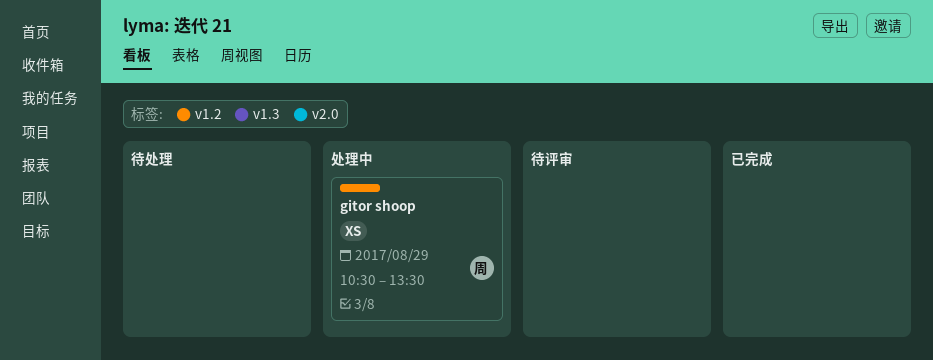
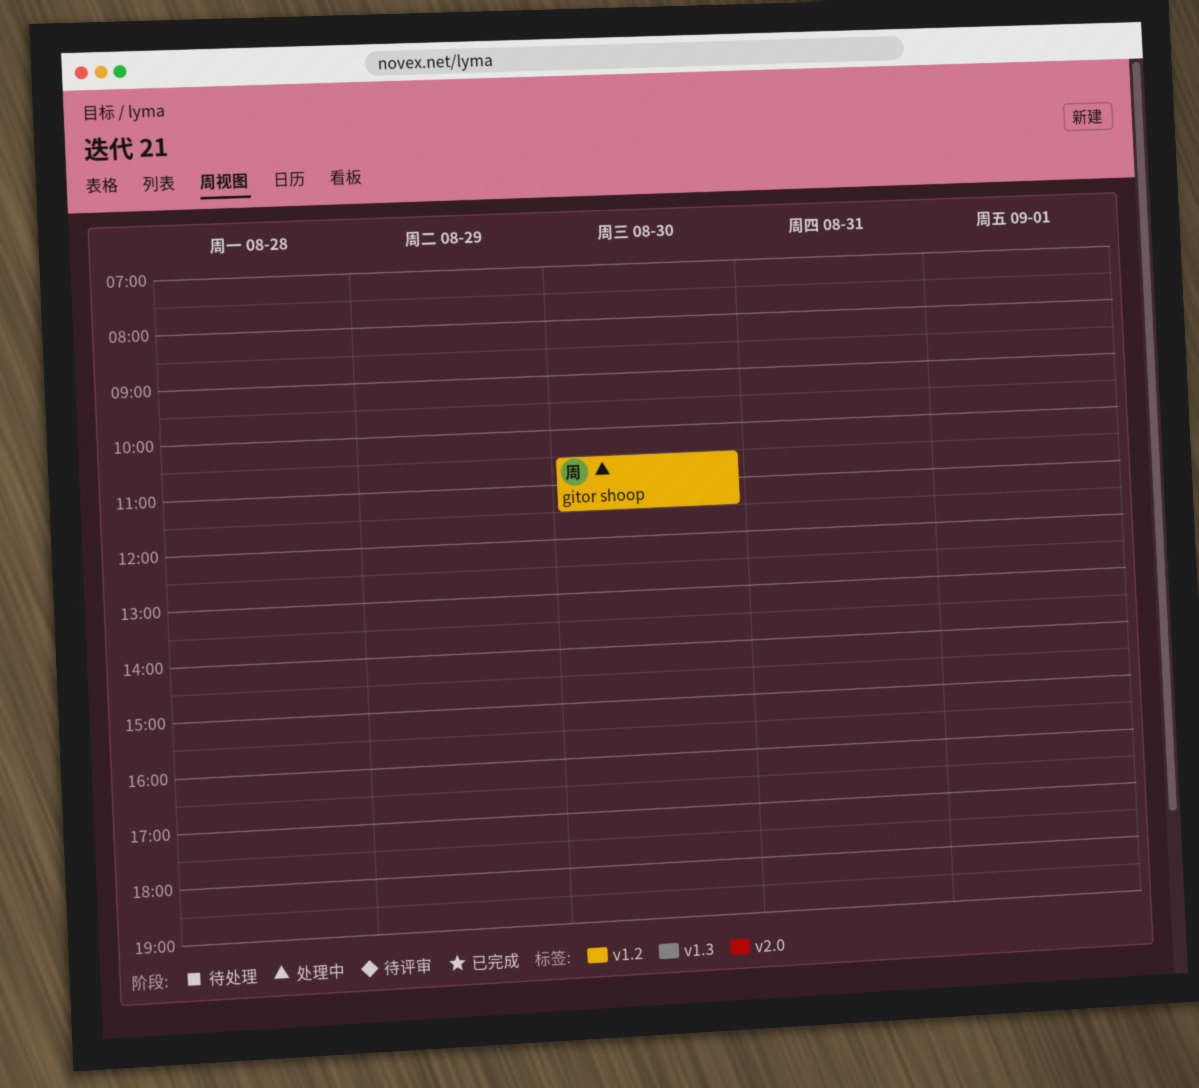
gitor shoop, day: Aug 29 -> Aug 30
gitor shoop, ends: 13:30 -> 11:30

